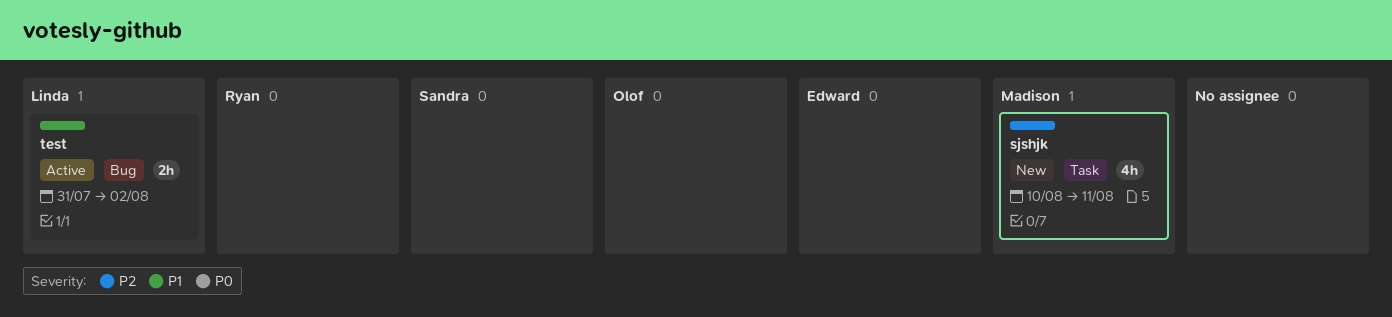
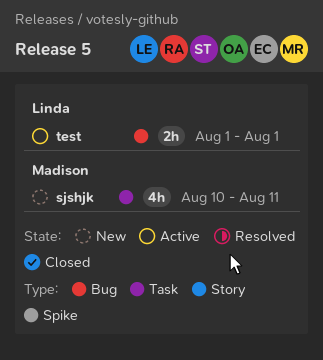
test, start: Jul 31 -> Aug 1
test, due: Aug 2 -> Aug 1

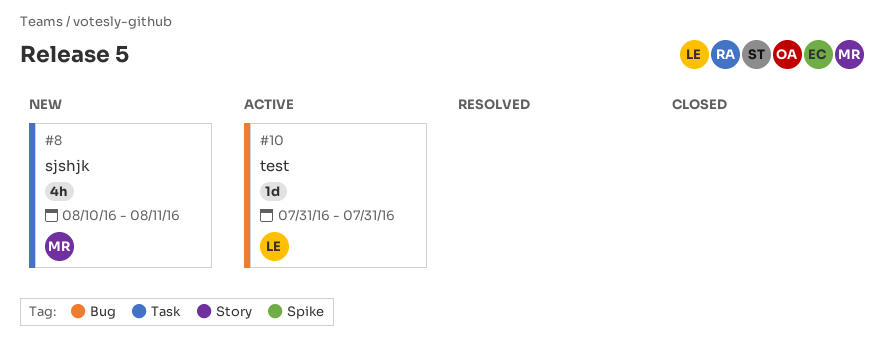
test, estimate: 2h -> 1d
test, start: Aug 1 -> Jul 31
test, due: Aug 1 -> Jul 31

